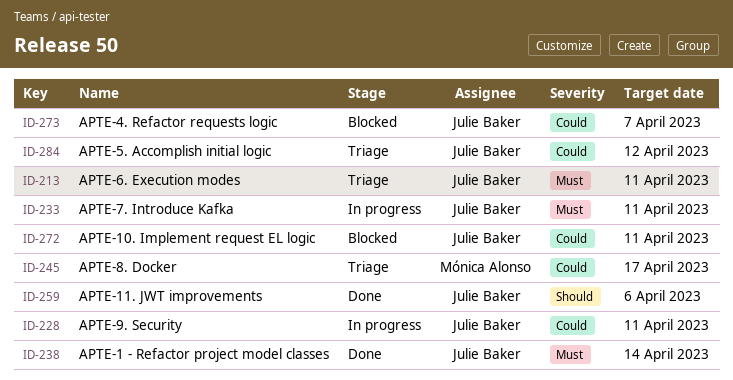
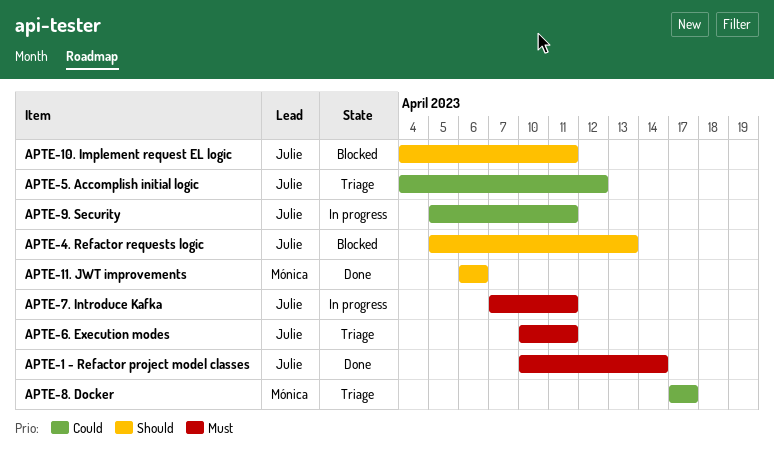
APTE-10. Implement request EL logic, priority: Could -> Should
APTE-11. JWT improvements, owner: Julie Baker -> Mónica Alonso
APTE-4. Refactor requests logic, priority: Could -> Should
APTE-4. Refactor requests logic, due: Apr 7 -> Apr 13

